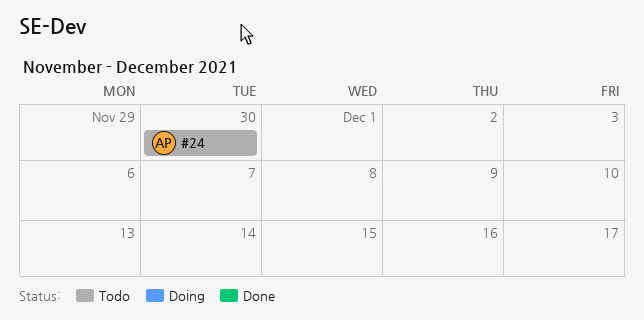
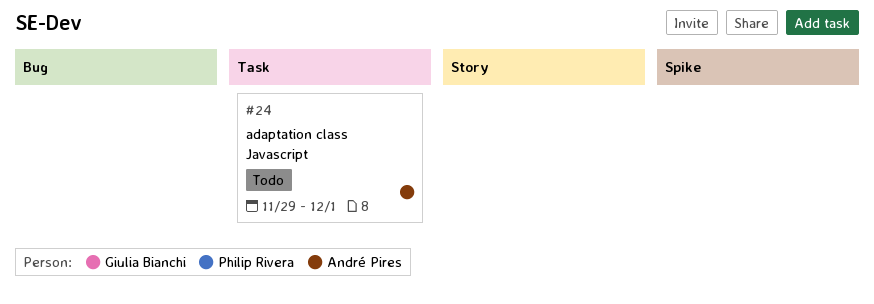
#24, start: Nov 30 -> Nov 29
#24, due: Nov 30 -> Dec 1

